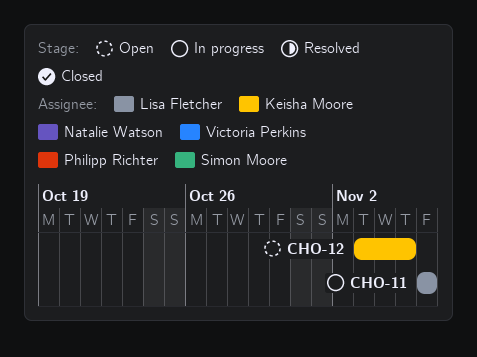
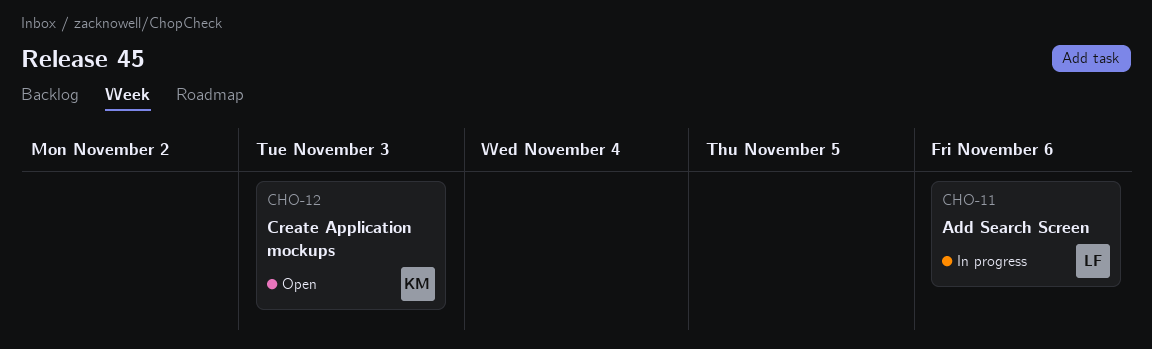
CHO-12, due: Nov 5 -> Nov 3

